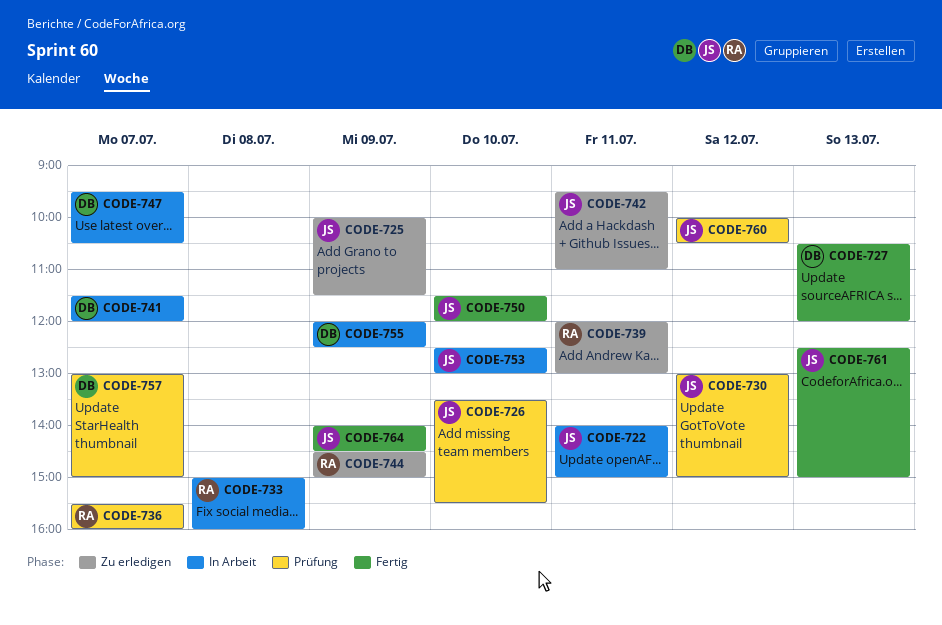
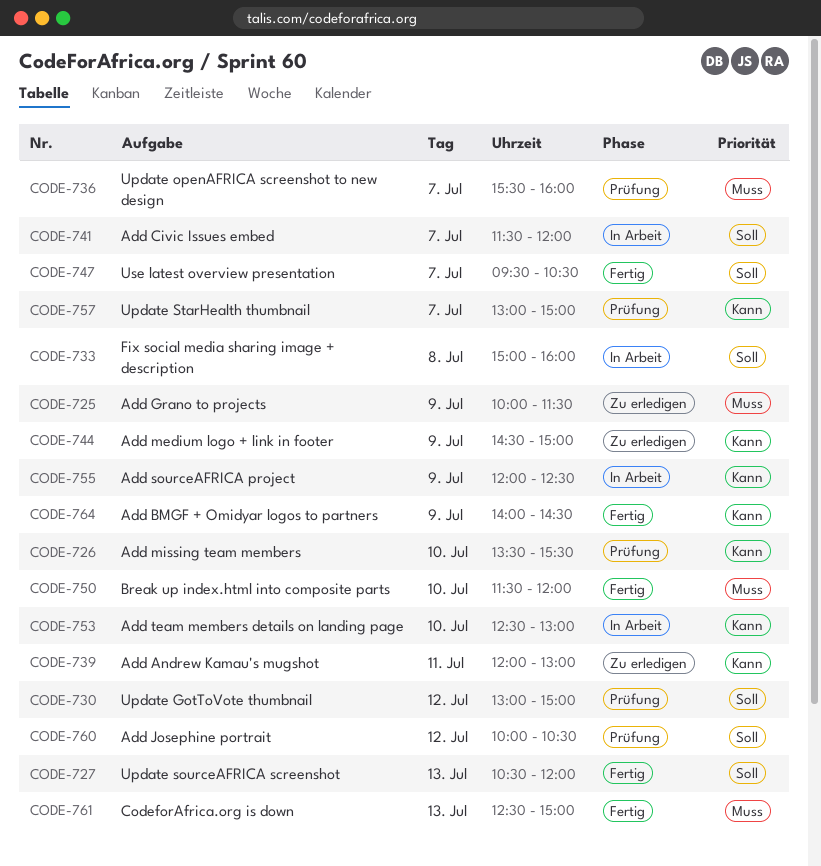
CODE-722: present -> none
CODE-742: present -> none
CODE-747, status: In Arbeit -> Fertig

